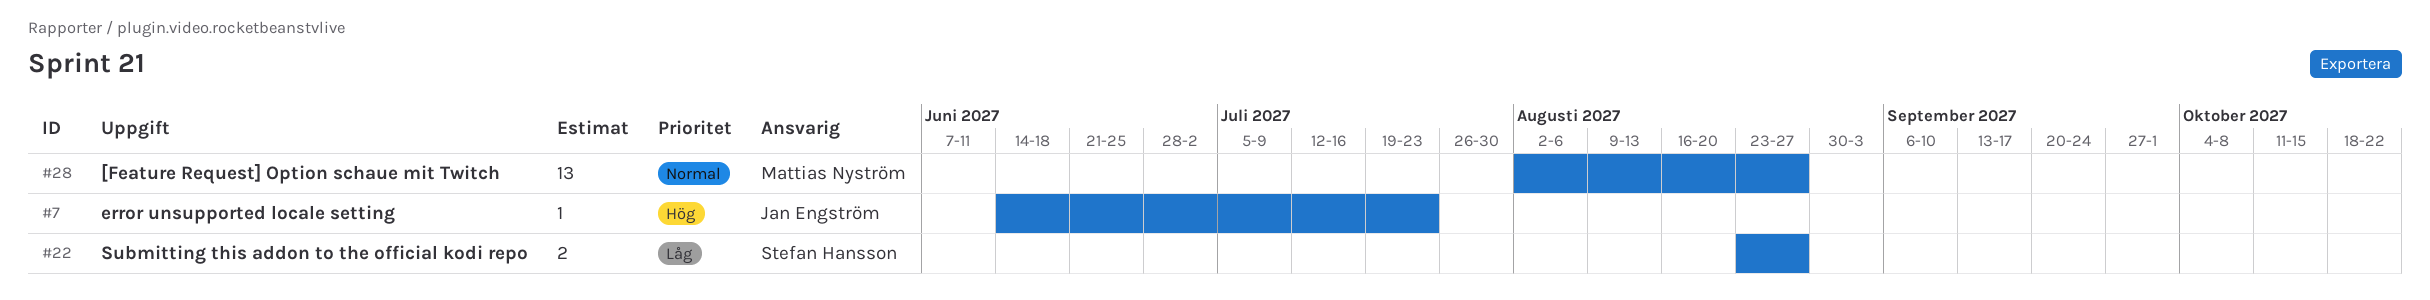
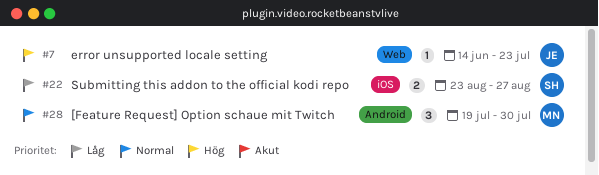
#28, estimate: 13 -> 3
#28, start: Aug 2 -> Jul 19
#28, due: Aug 27 -> Jul 30

